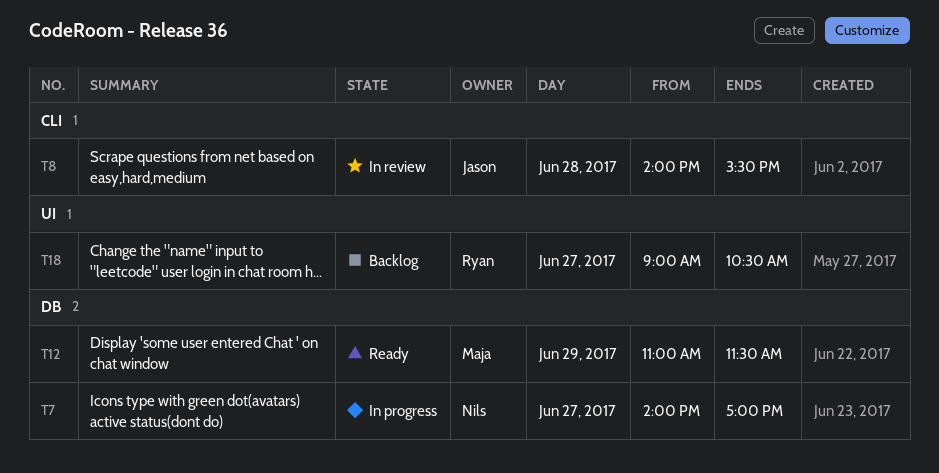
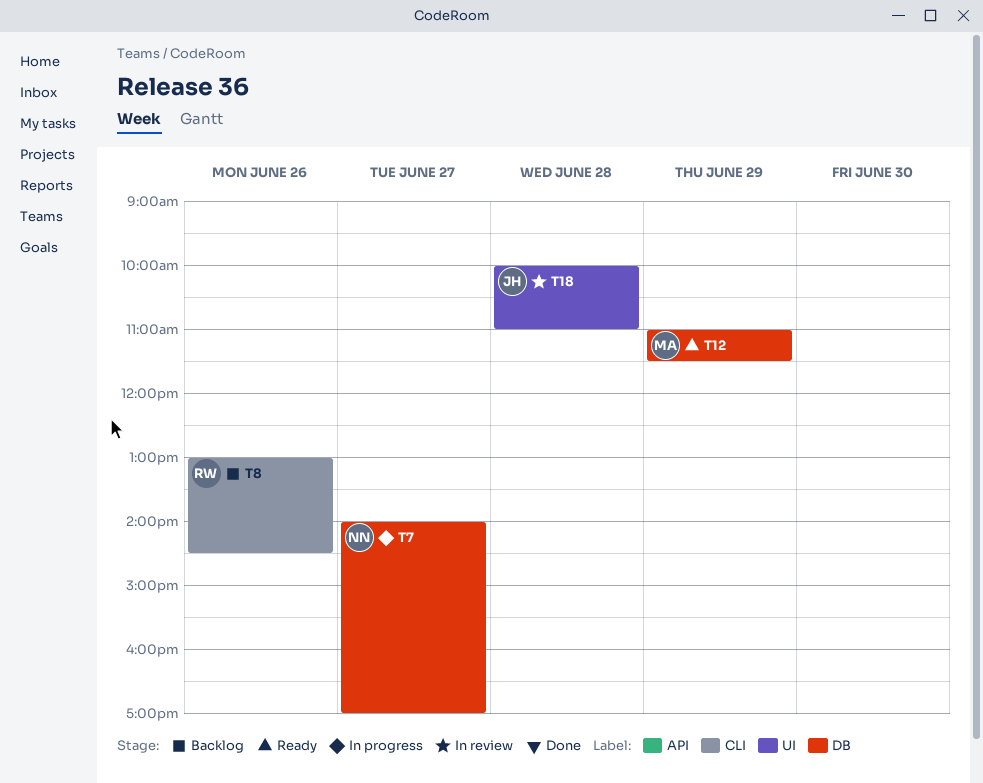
T8, status: In review -> Backlog
T8, owner: Jason -> Ryan
T8, day: Jun 28 -> Jun 26
T8, begins: 14:00 -> 13:00
T8, ends: 15:30 -> 14:30
T18, status: Backlog -> In review
T18, owner: Ryan -> Jason
T18, day: Jun 27 -> Jun 28
T18, begins: 09:00 -> 10:00
T18, ends: 10:30 -> 11:00

